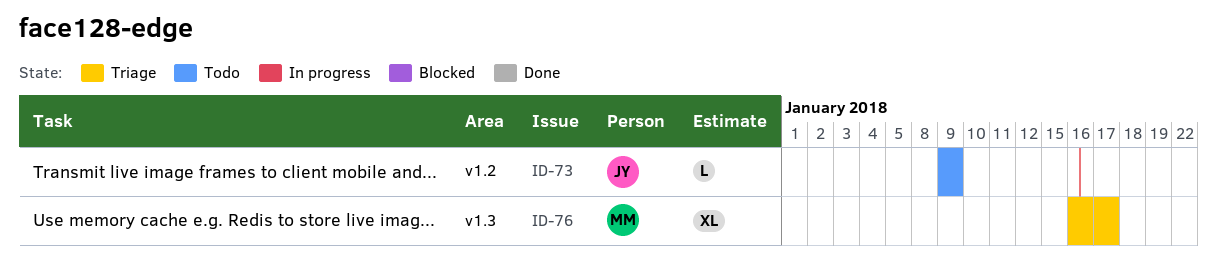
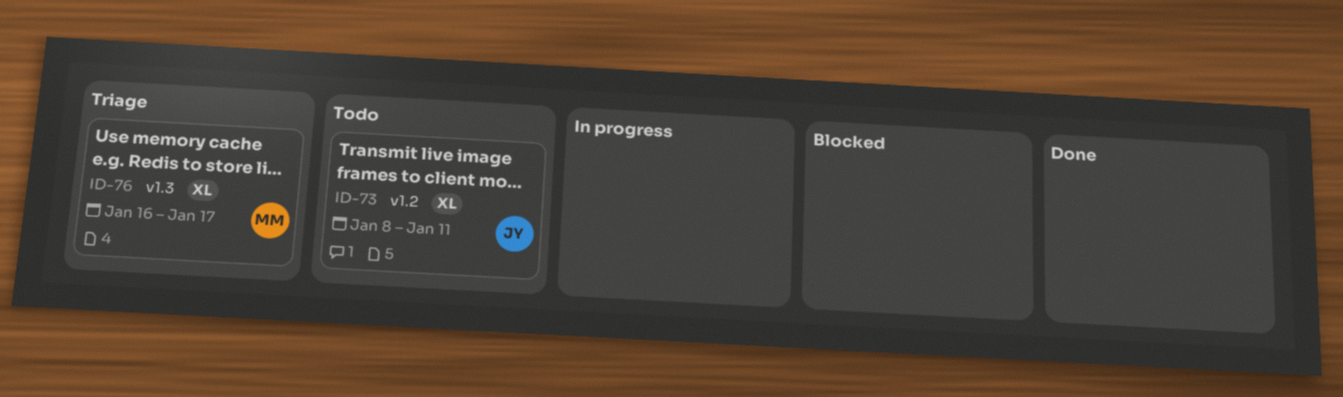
ID-73, estimate: L -> XL
ID-73, start: Jan 9 -> Jan 8
ID-73, due: Jan 9 -> Jan 11

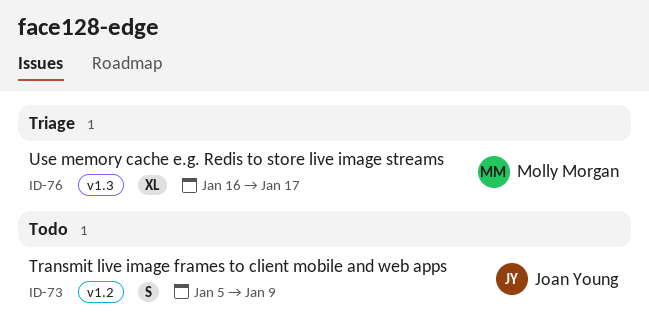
ID-73, estimate: XL -> S
ID-73, start: Jan 8 -> Jan 5
ID-73, due: Jan 11 -> Jan 9

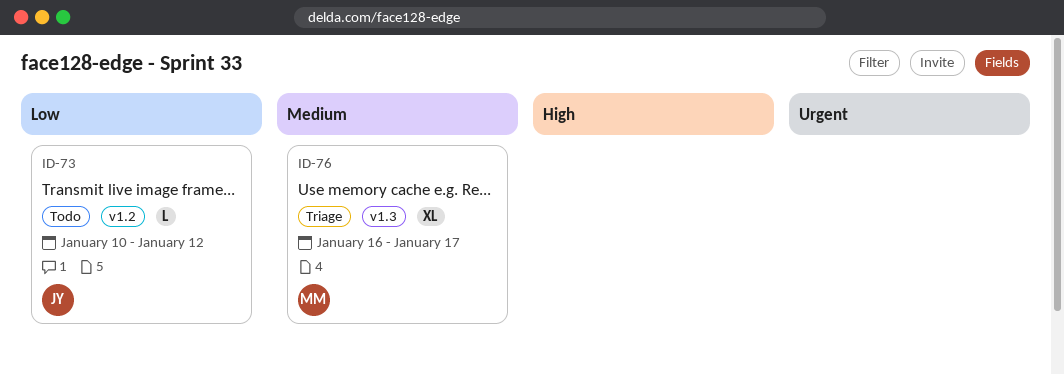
ID-73, estimate: S -> L
ID-73, start: Jan 5 -> Jan 10
ID-73, due: Jan 9 -> Jan 12

